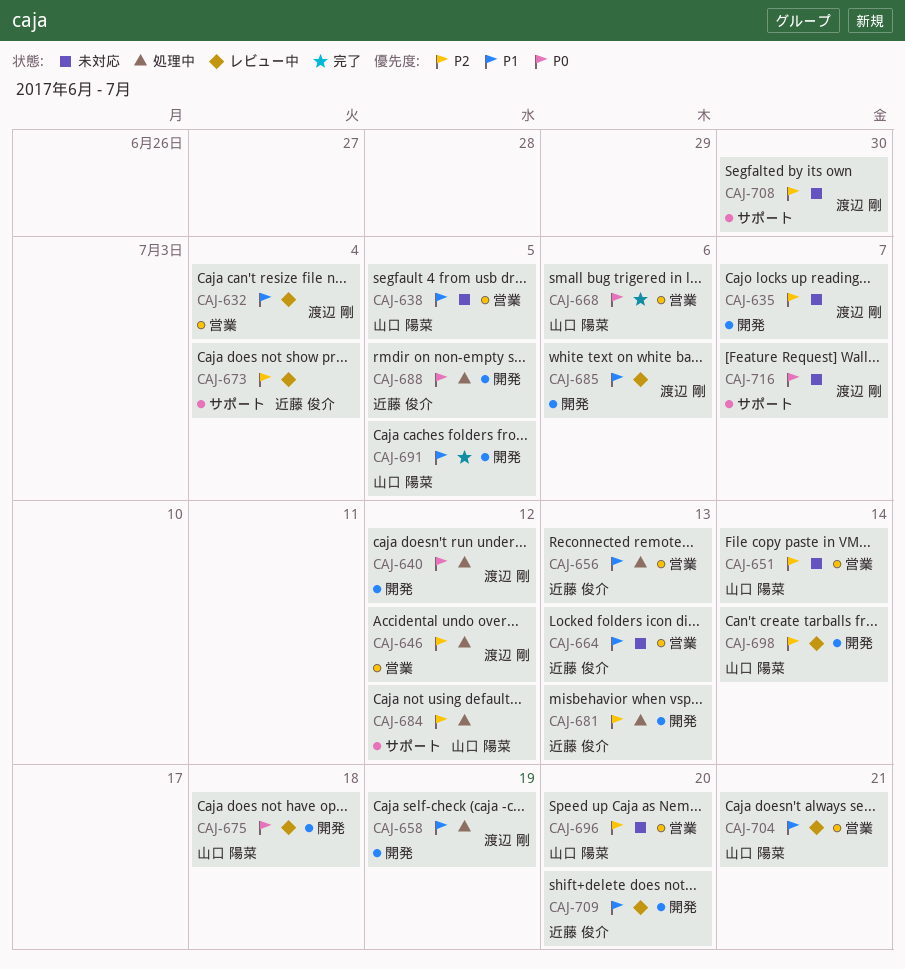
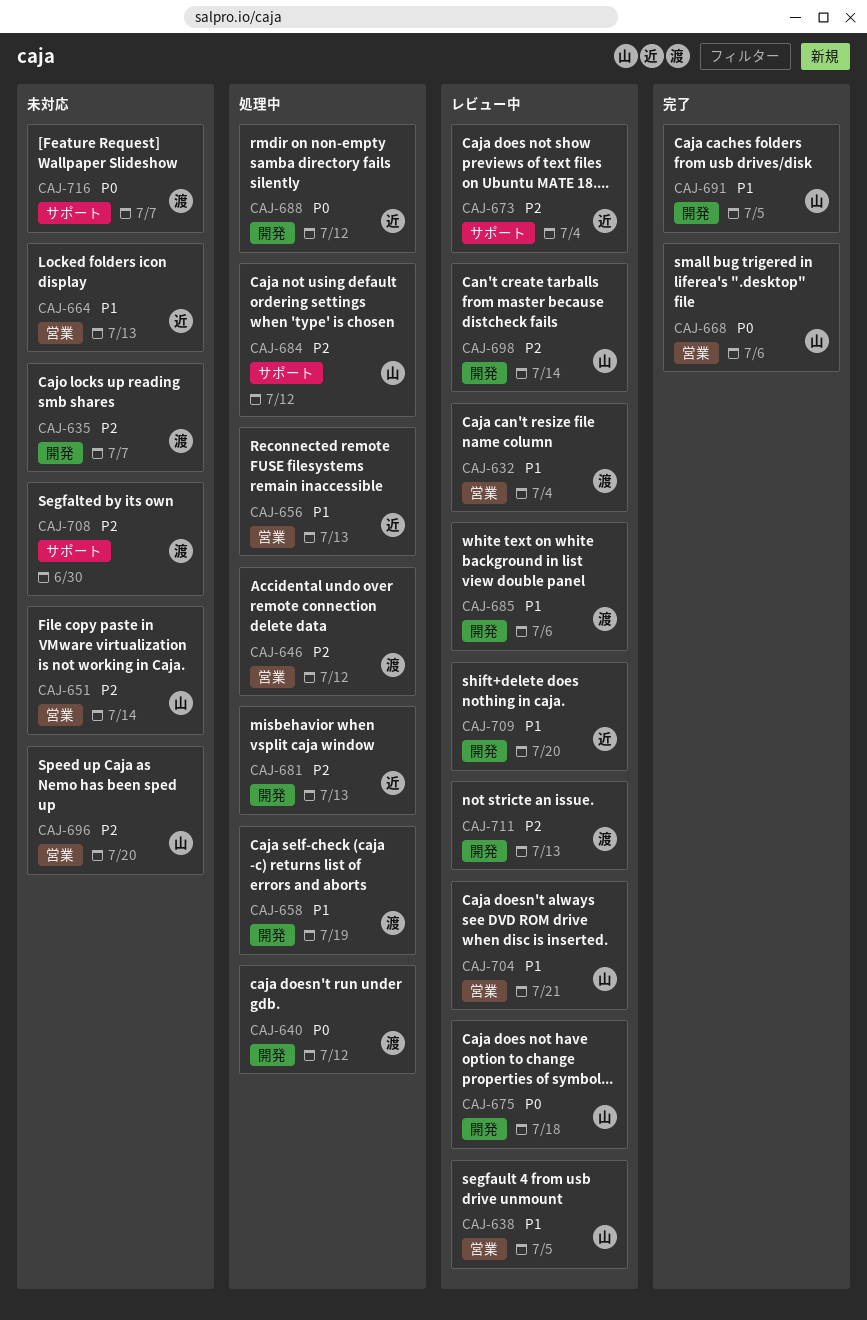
CAJ-638, status: 未対応 -> レビュー中
CAJ-688, due: Jul 5 -> Jul 12
CAJ-711: none -> present

